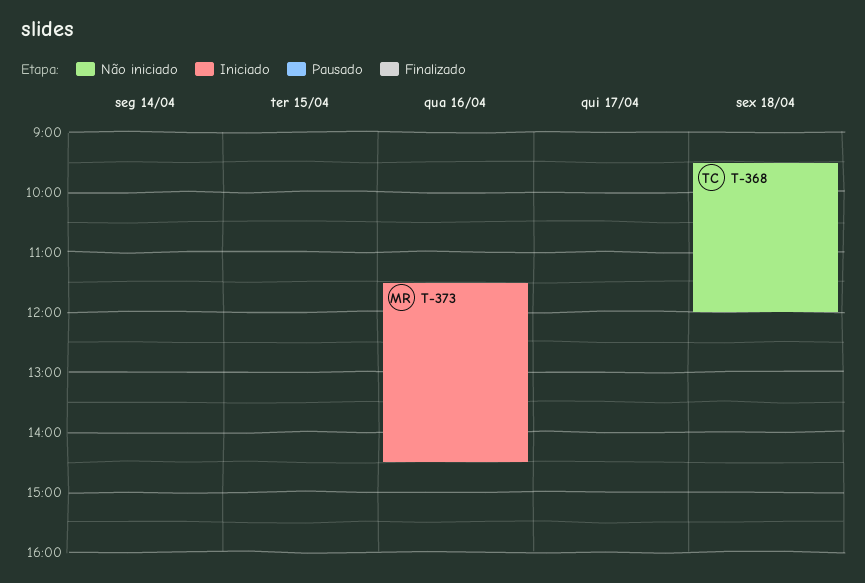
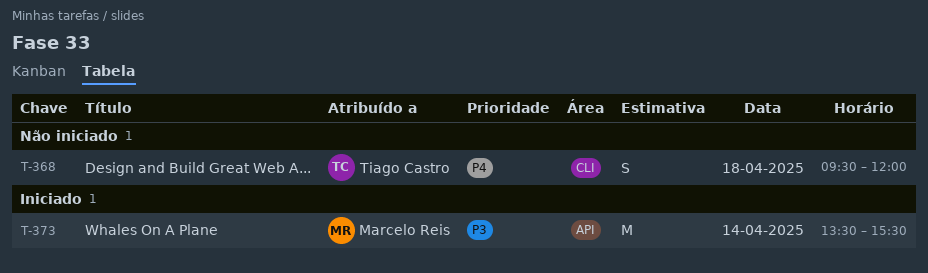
T-373, day: Apr 16 -> Apr 14
T-373, begins: 11:30 -> 13:30
T-373, ends: 14:30 -> 15:30

